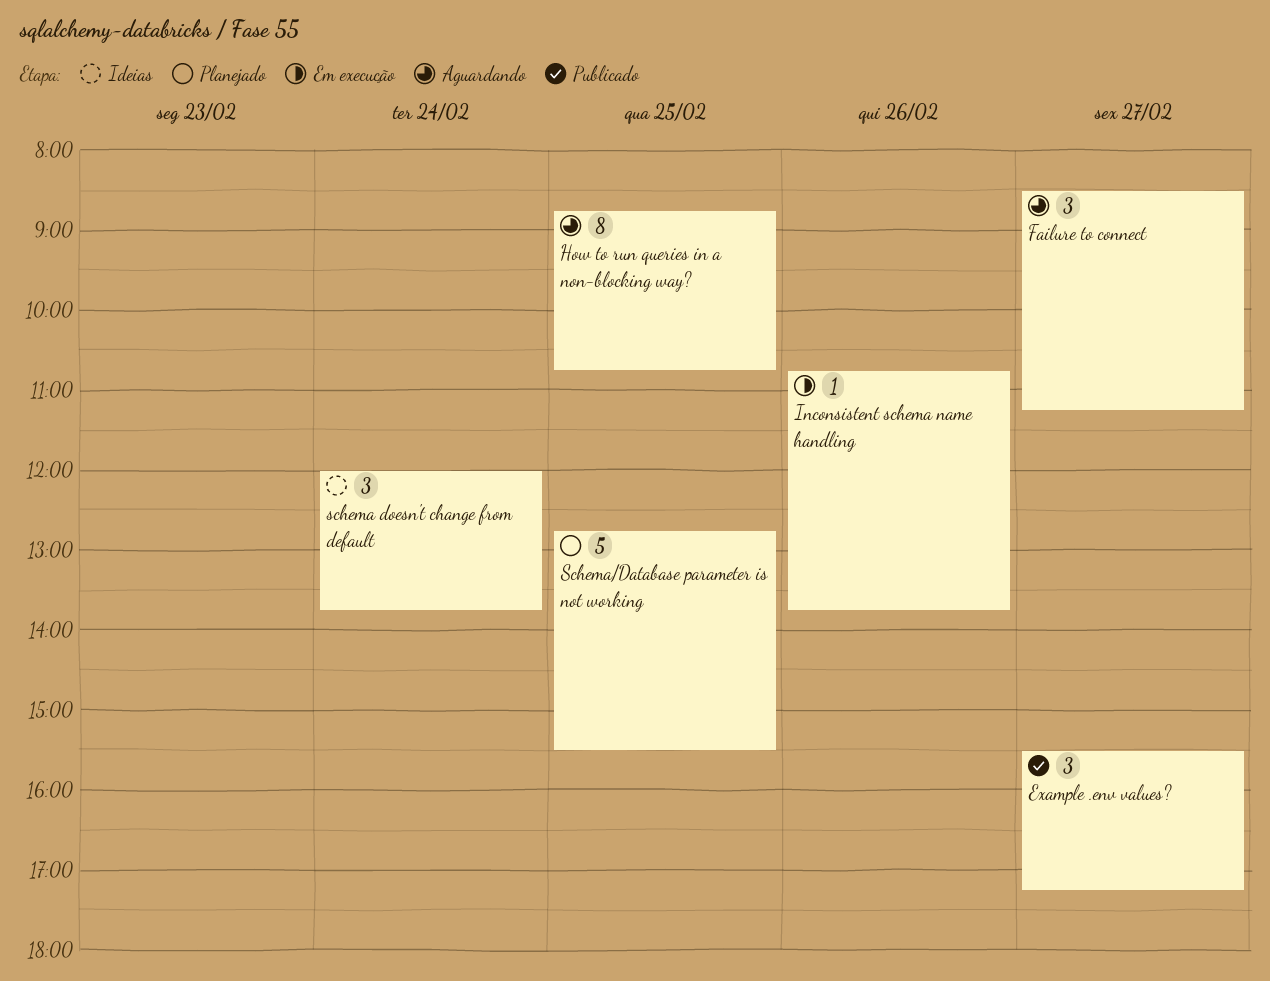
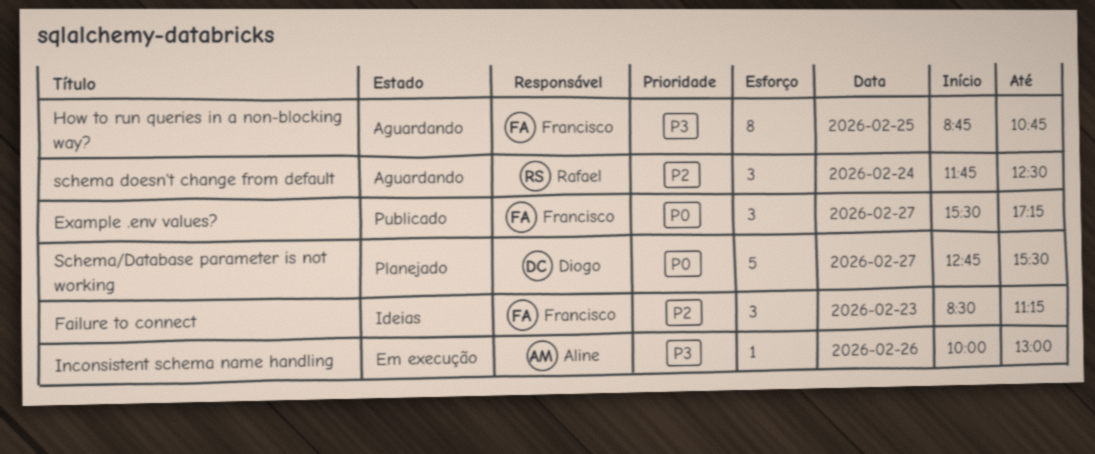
Failure to connect, status: Aguardando -> Ideias
Failure to connect, day: Feb 27 -> Feb 23
Inconsistent schema name handling, begins: 10:45 -> 10:00
Inconsistent schema name handling, ends: 13:45 -> 13:00
schema doesn't change from default, status: Ideias -> Aguardando
schema doesn't change from default, begins: 12:00 -> 11:45
schema doesn't change from default, ends: 13:45 -> 12:30
Schema/Database parameter is not working, day: Feb 25 -> Feb 27

